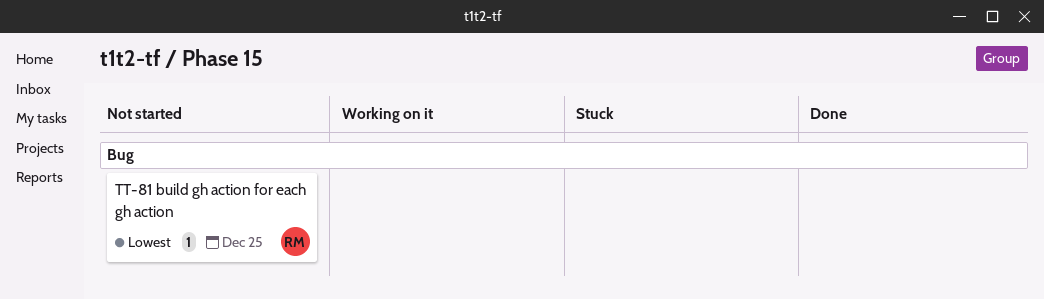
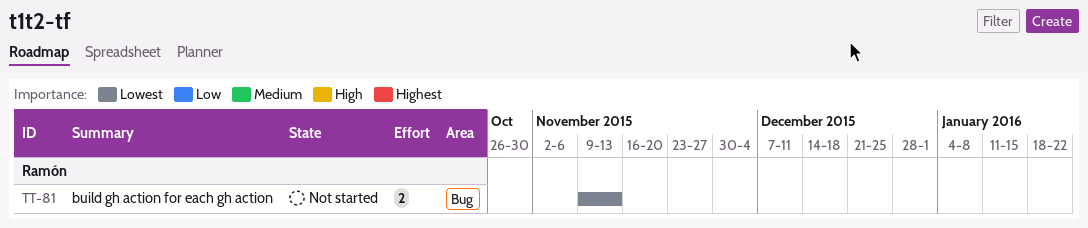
TT-81, estimate: 1 -> 2
TT-81, due: Dec 25 -> Nov 13

